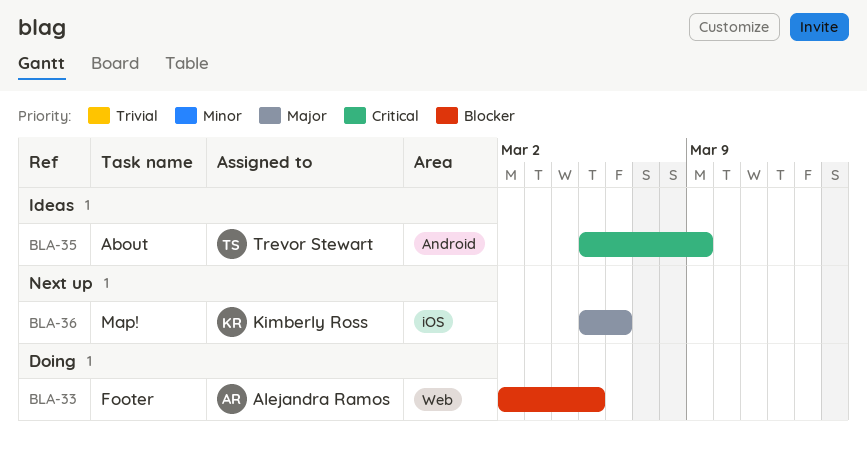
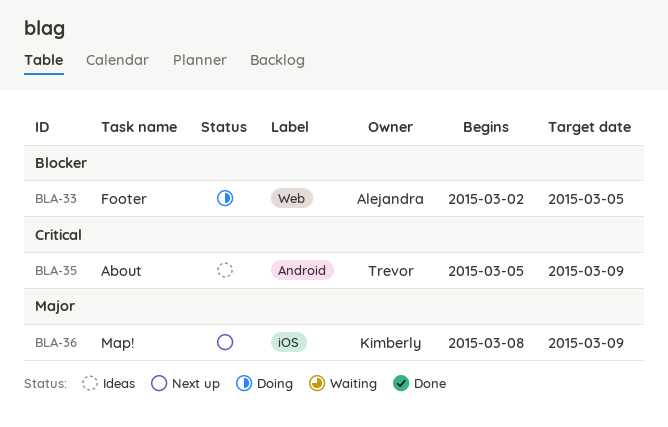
BLA-36, start: Mar 5 -> Mar 8
BLA-36, due: Mar 6 -> Mar 9

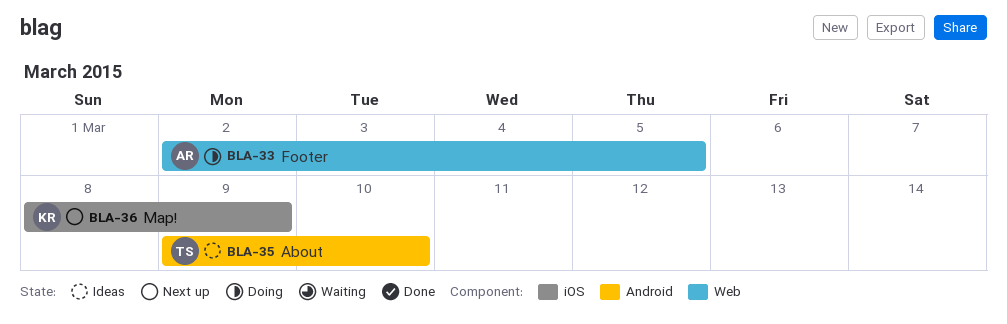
BLA-35, start: Mar 5 -> Mar 9
BLA-35, due: Mar 9 -> Mar 10

